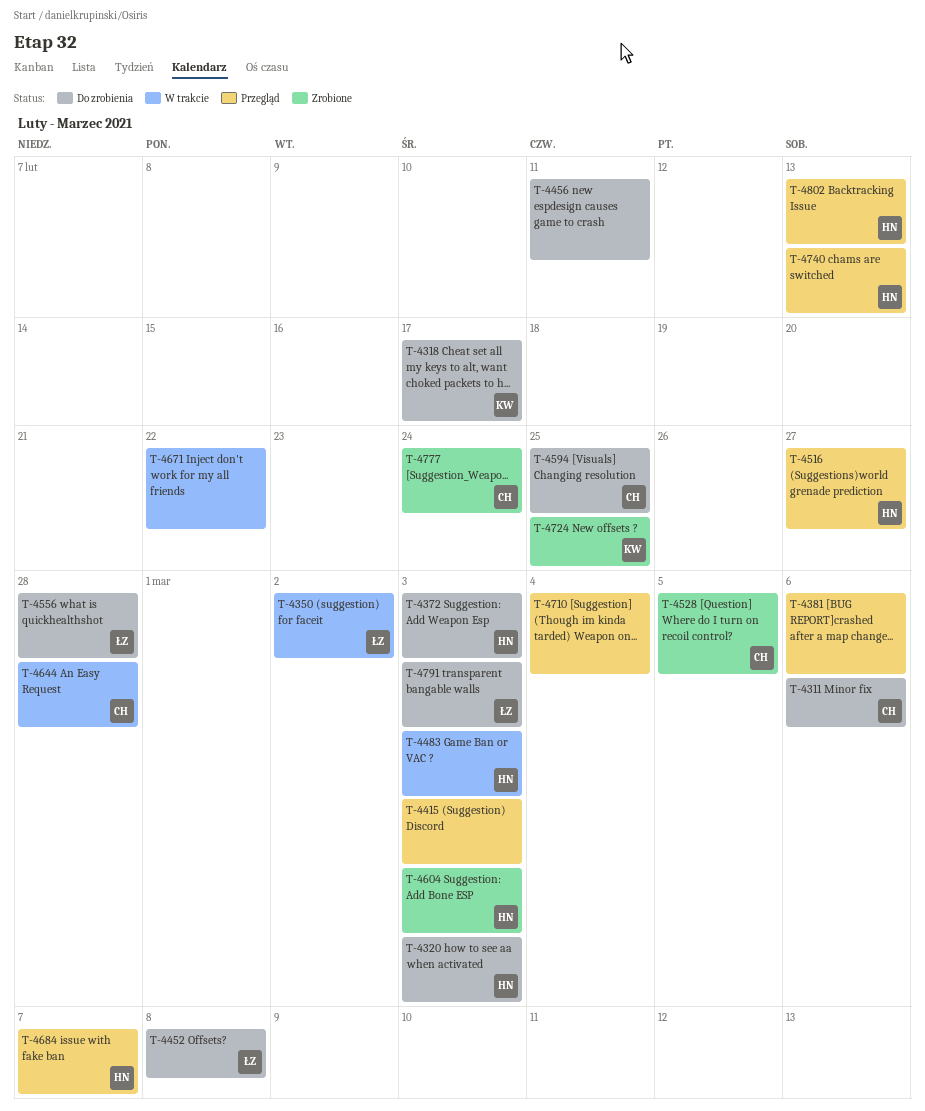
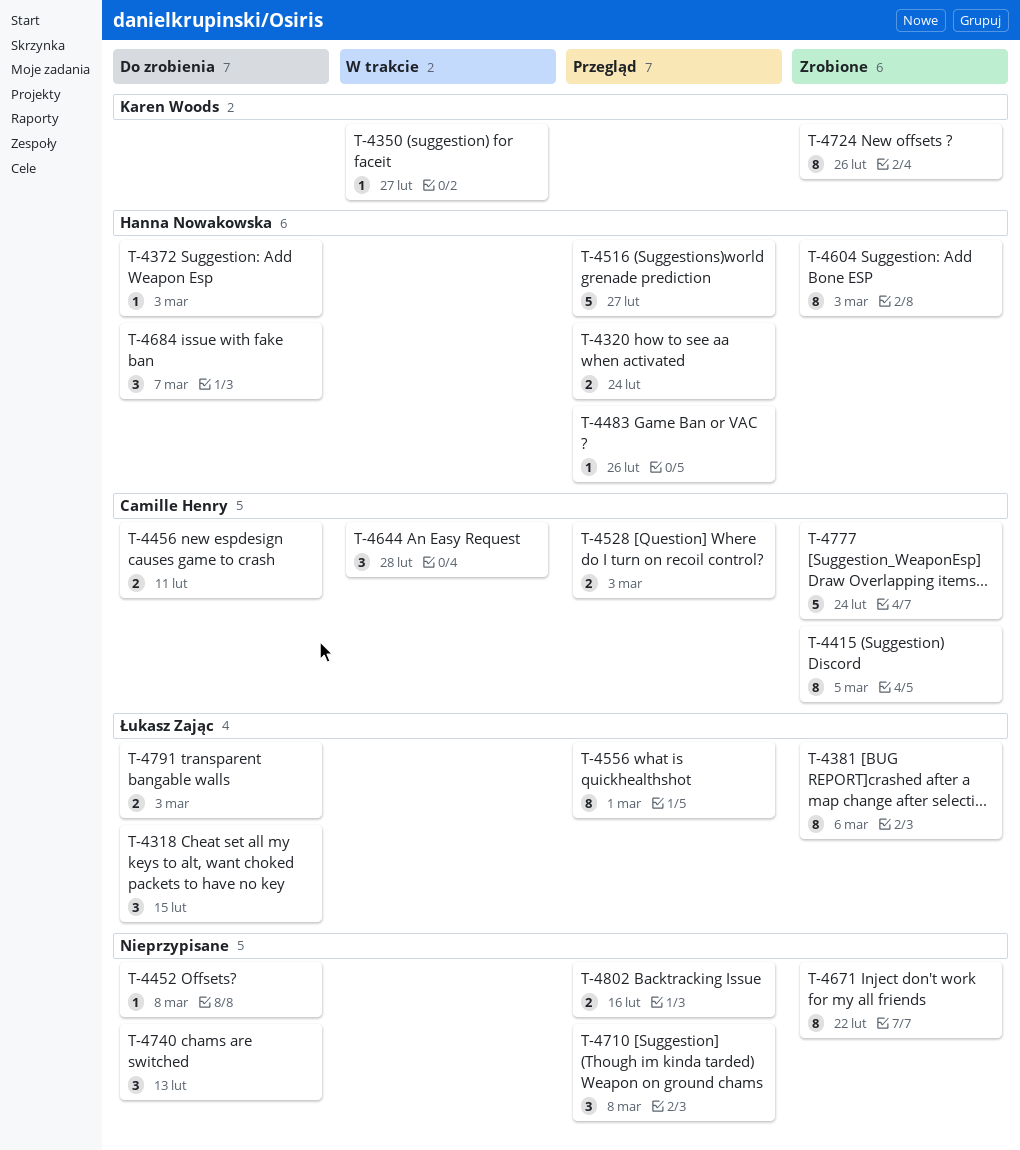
T-4311: present -> none
T-4318, owner: Karen Woods -> Łukasz Zając
T-4318, due: Feb 17 -> Feb 15
T-4320, status: Do zrobienia -> Przegląd
T-4320, due: Mar 3 -> Feb 24
T-4350, owner: Łukasz Zając -> Karen Woods
T-4350, due: Mar 2 -> Feb 27
T-4381, status: Przegląd -> Zrobione
T-4381, owner: none -> Łukasz Zając
T-4415, status: Przegląd -> Zrobione
T-4415, owner: none -> Camille Henry
T-4415, due: Mar 3 -> Mar 5
T-4452, owner: Łukasz Zając -> none
T-4456, owner: none -> Camille Henry
T-4483, status: W trakcie -> Przegląd
T-4483, due: Mar 3 -> Feb 26
T-4528, status: Zrobione -> Przegląd
T-4528, due: Mar 5 -> Mar 3
T-4556, status: Do zrobienia -> Przegląd
T-4556, due: Feb 28 -> Mar 1
T-4594: present -> none
T-4671, status: W trakcie -> Zrobione
T-4684, status: Przegląd -> Do zrobienia
T-4710, due: Mar 4 -> Mar 8
T-4724, due: Feb 25 -> Feb 26
T-4740, status: Przegląd -> Do zrobienia
T-4740, owner: Hanna Nowakowska -> none
T-4802, owner: Hanna Nowakowska -> none
T-4802, due: Feb 13 -> Feb 16

